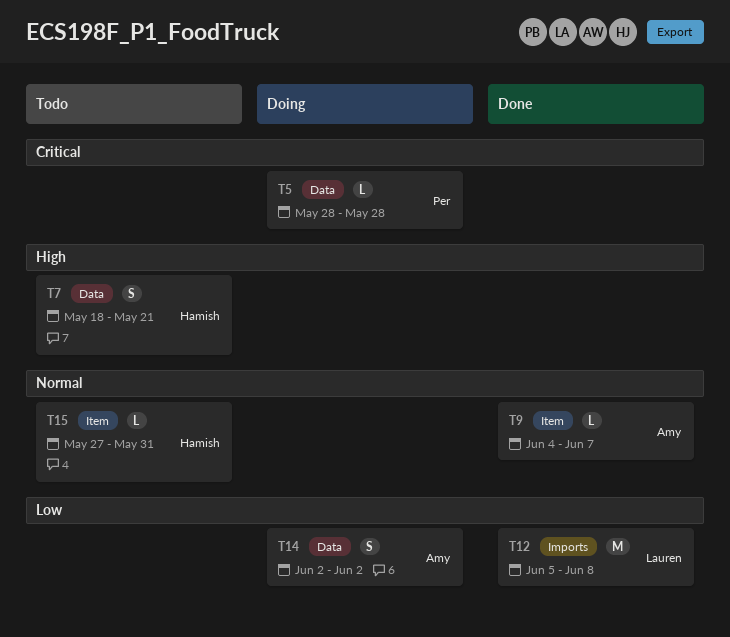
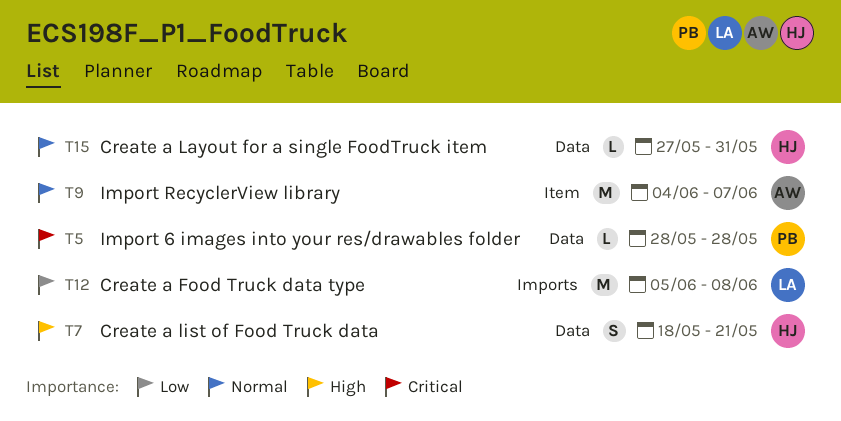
T9, estimate: L -> M
T14: present -> none
T15, label: Item -> Data

